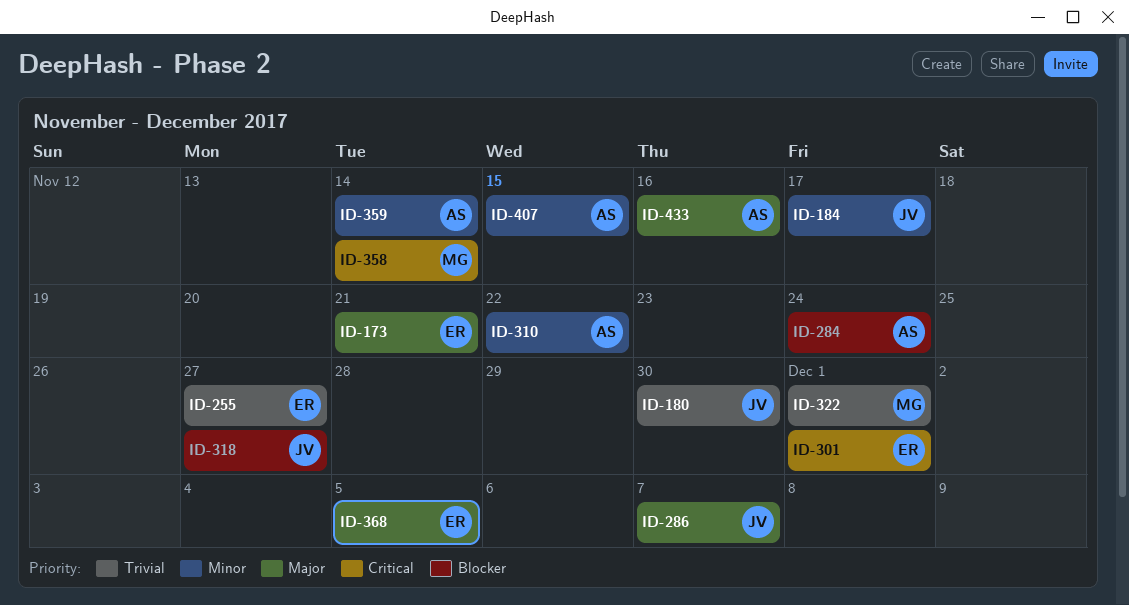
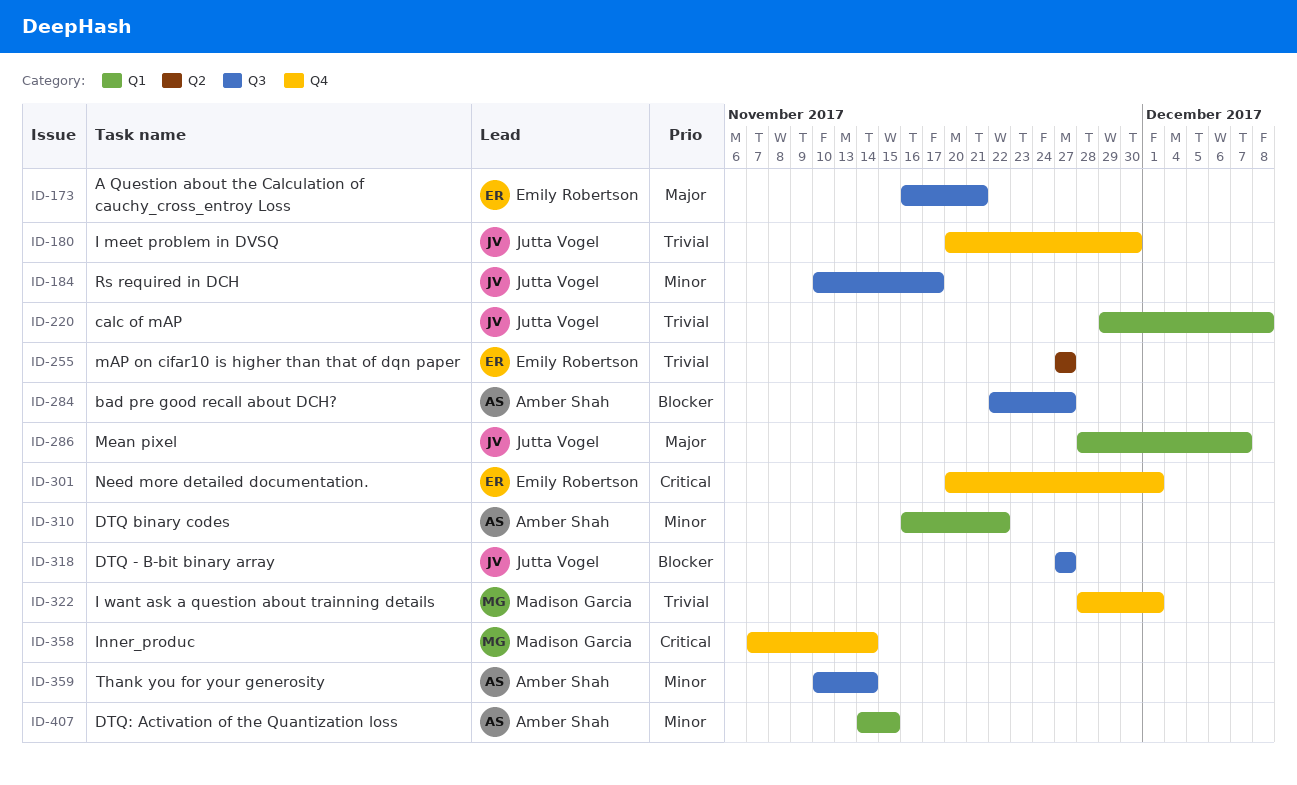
ID-220: none -> present
ID-284, due: Nov 24 -> Nov 27
ID-368: present -> none
ID-433: present -> none

